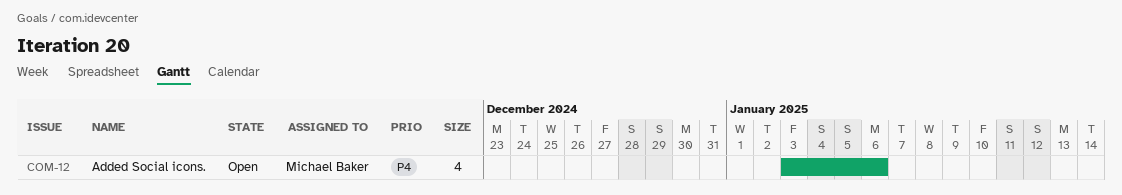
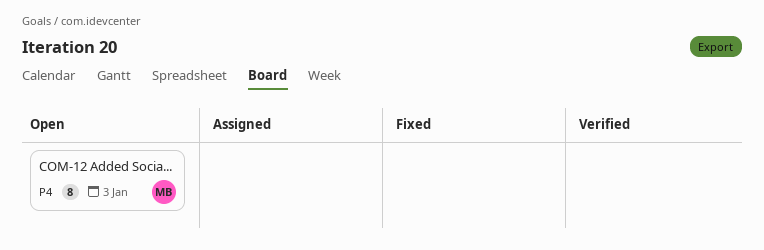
COM-12, estimate: 4 -> 8
COM-12, due: Jan 6 -> Jan 3

